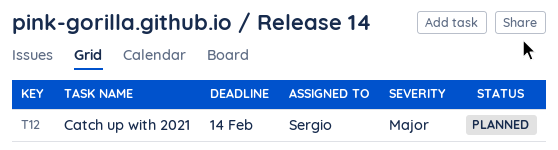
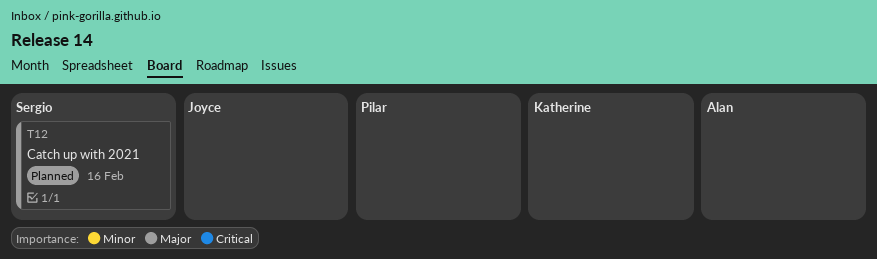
T12, due: Feb 14 -> Feb 16

